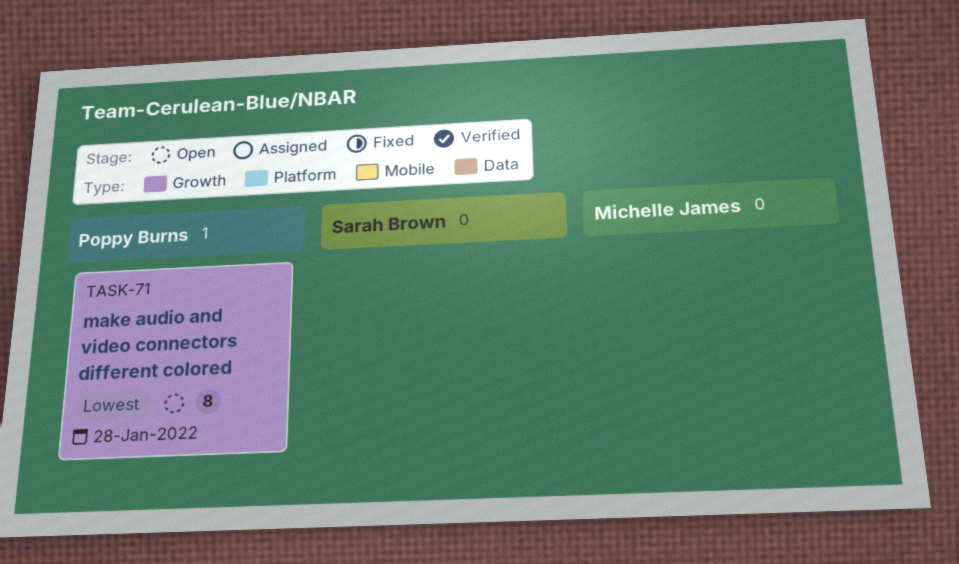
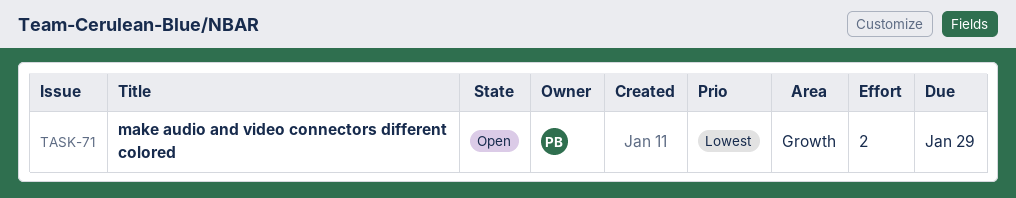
TASK-71, estimate: 8 -> 2
TASK-71, due: Jan 28 -> Jan 29

